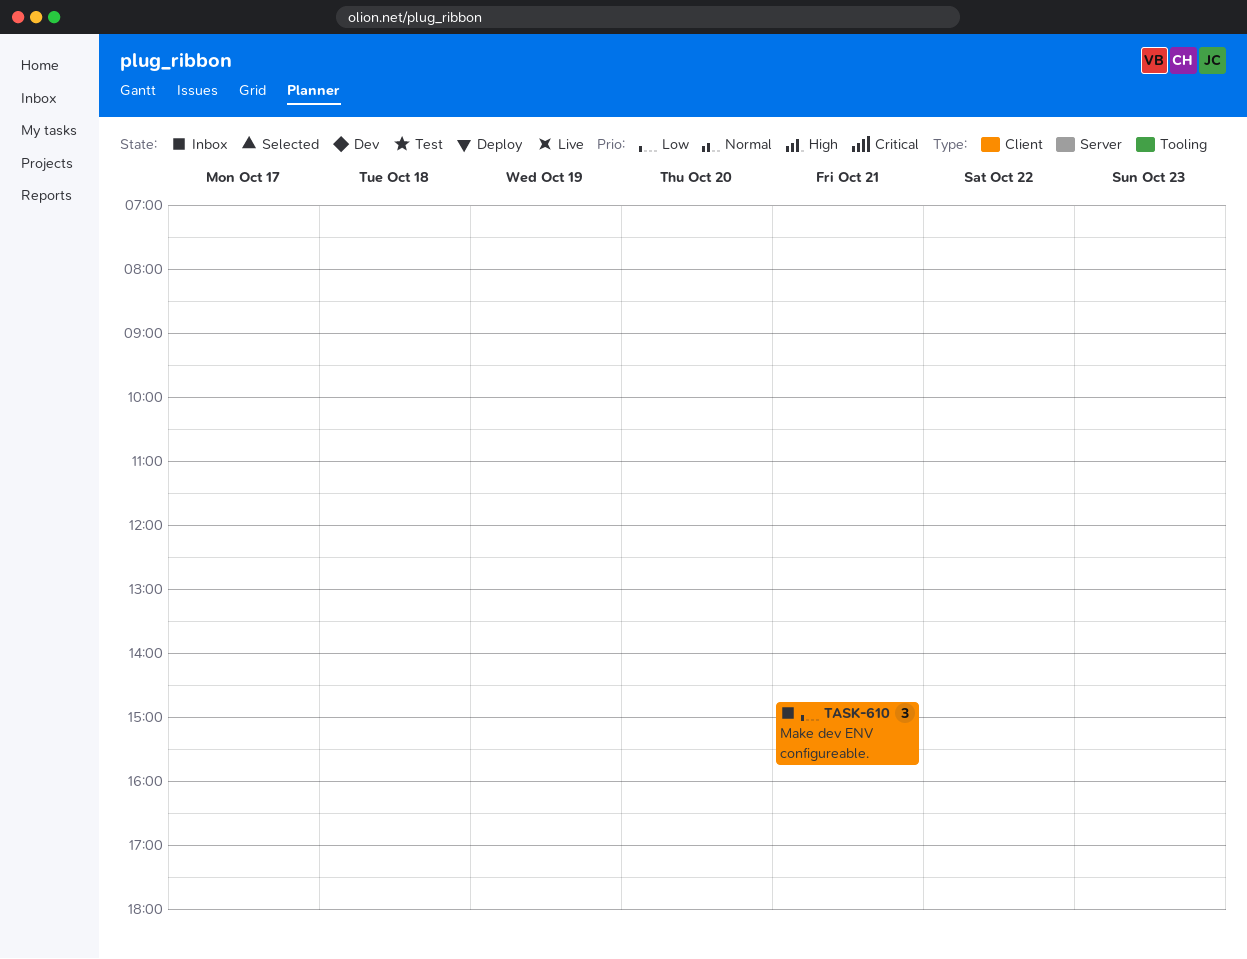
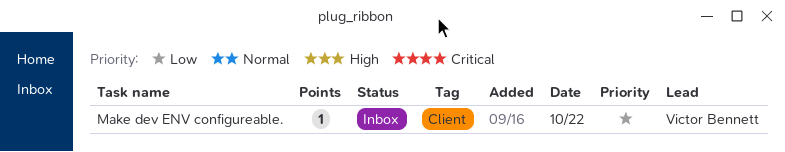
Make dev ENV configureable., estimate: 3 -> 1
Make dev ENV configureable., day: Oct 21 -> Oct 22

